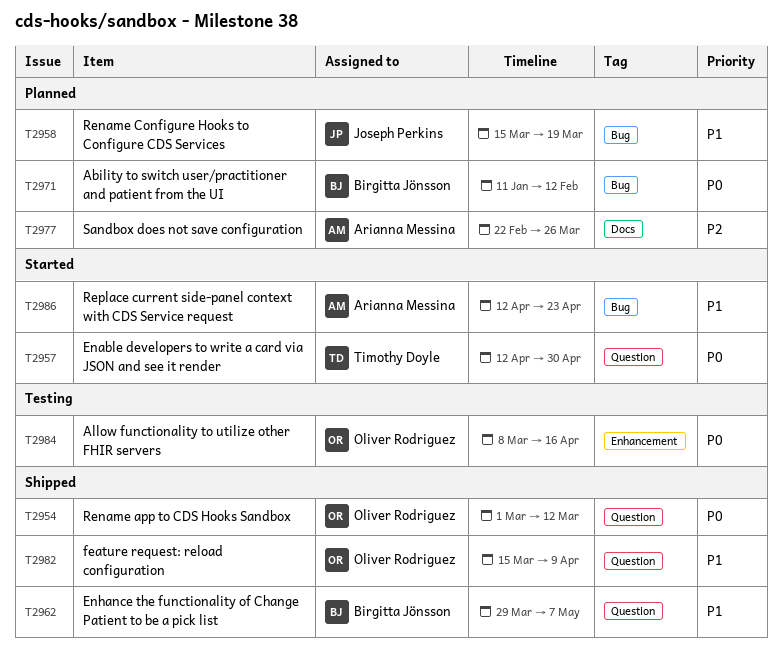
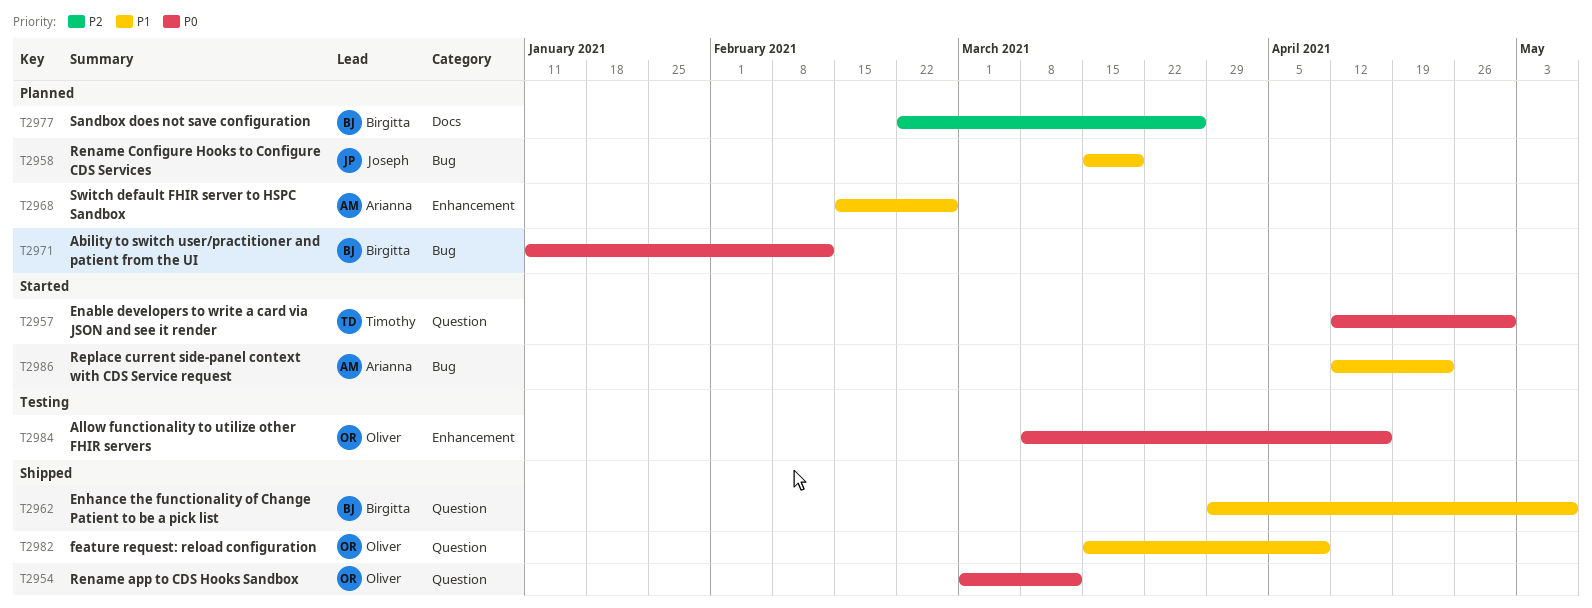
T2968: none -> present
T2977, owner: Arianna Messina -> Birgitta Jönsson

